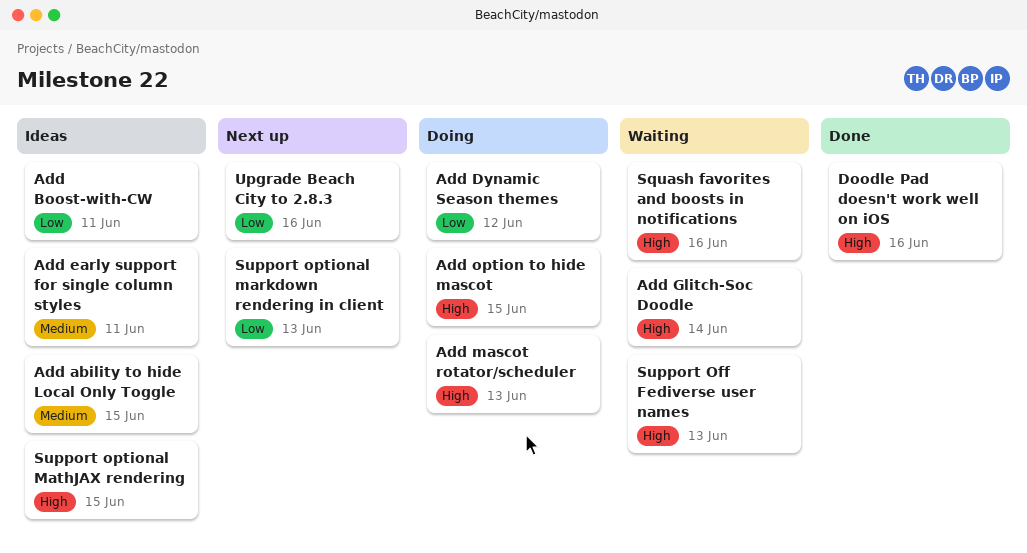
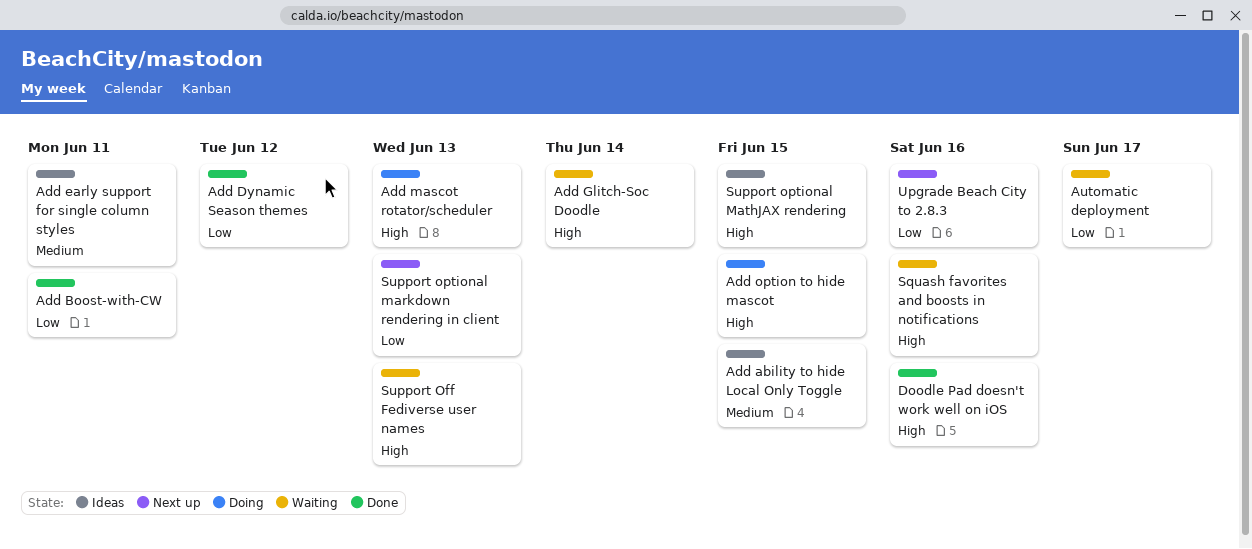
Add Boost-with-CW, status: Ideas -> Done
Add Dynamic Season themes, status: Doing -> Done
Automatic deployment: none -> present

